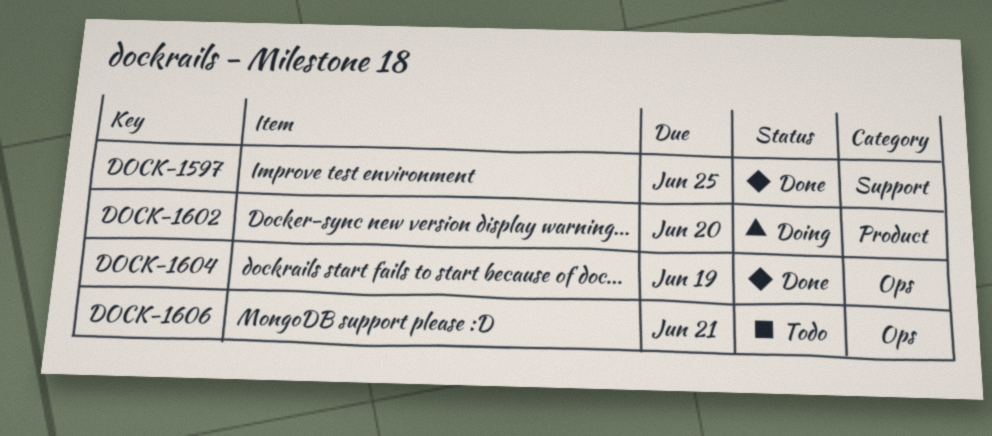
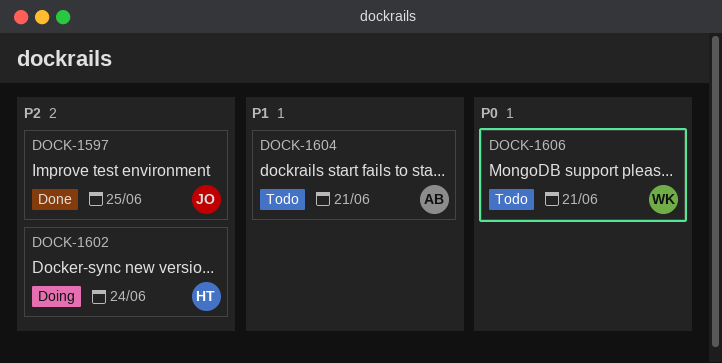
DOCK-1602, due: Jun 20 -> Jun 24
DOCK-1604, status: Done -> Todo
DOCK-1604, due: Jun 19 -> Jun 21

